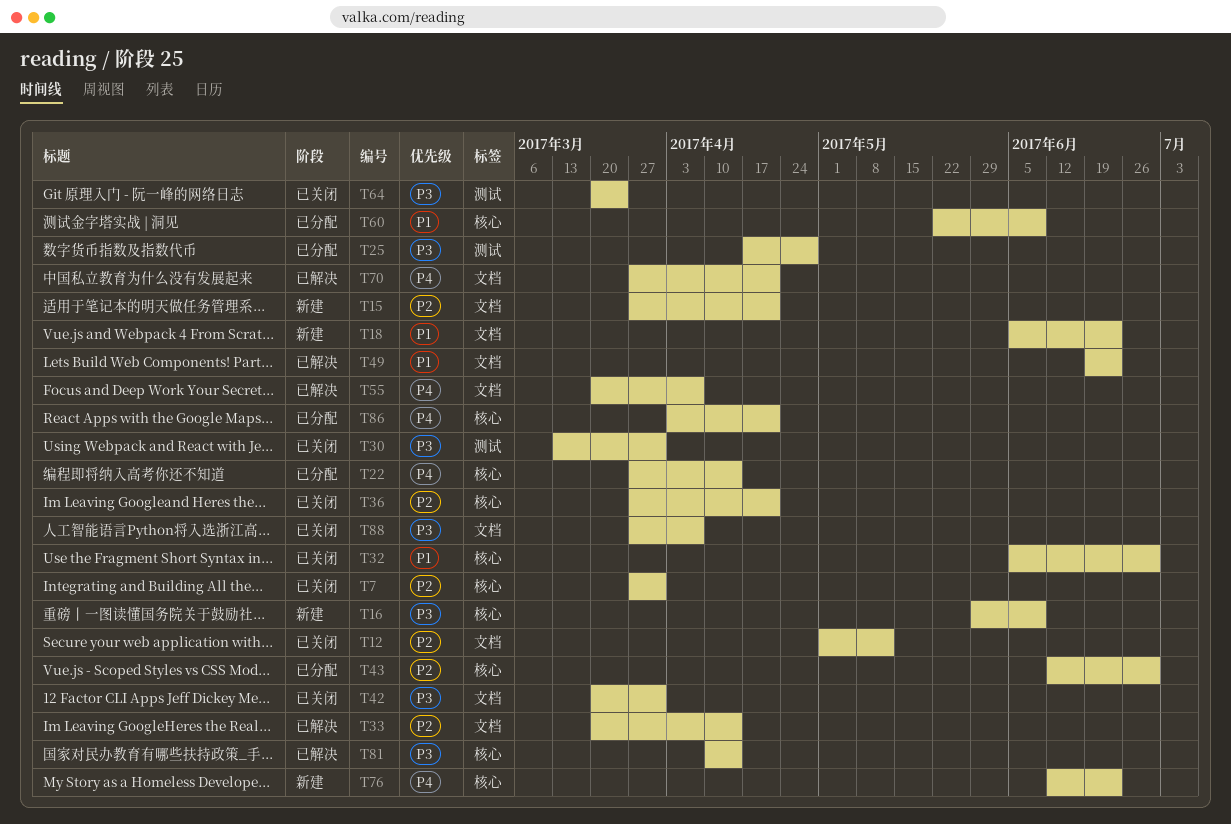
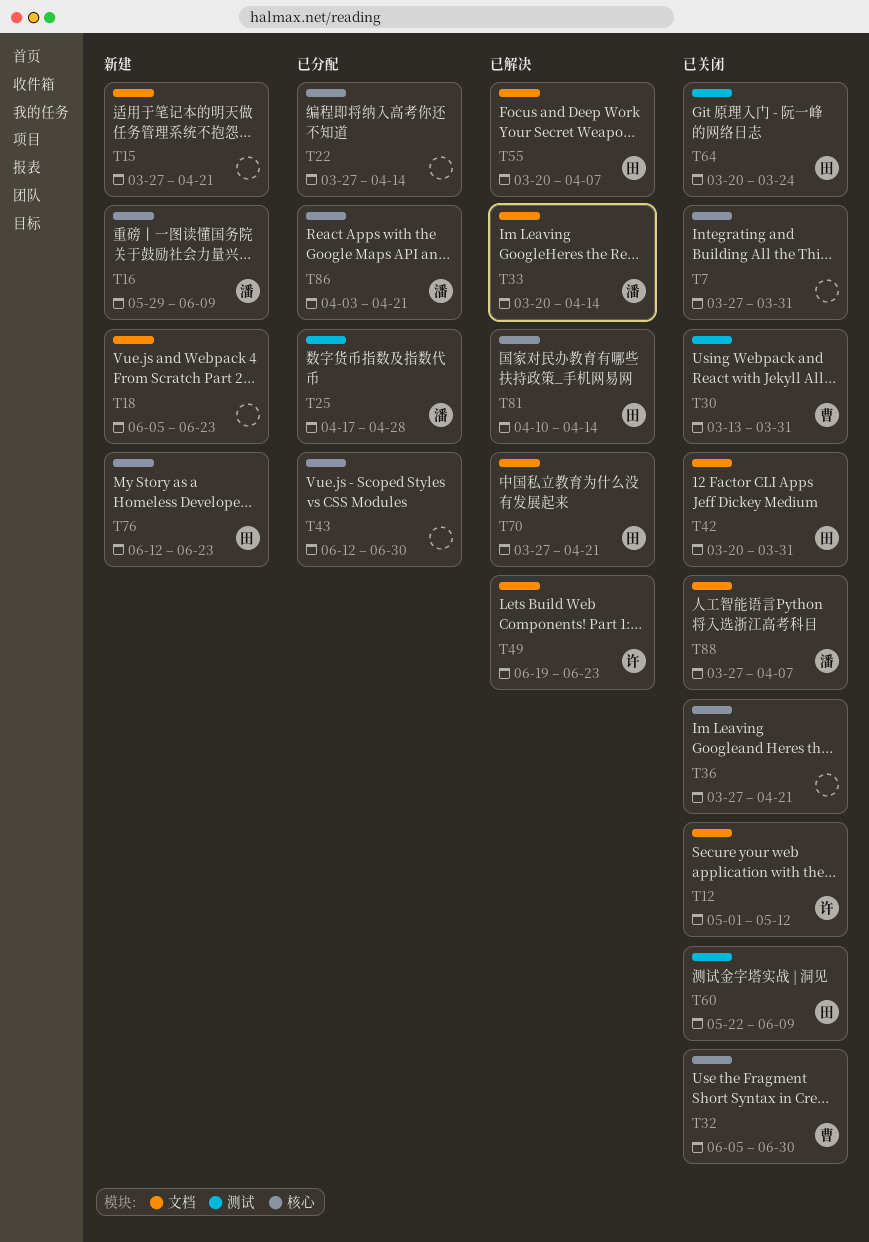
T60, status: 已分配 -> 已关闭
T60, label: 核心 -> 测试

